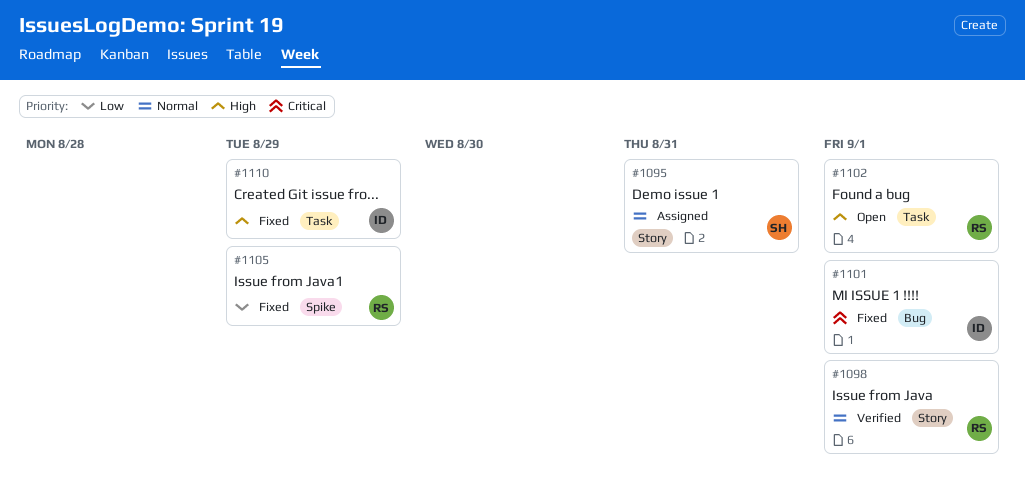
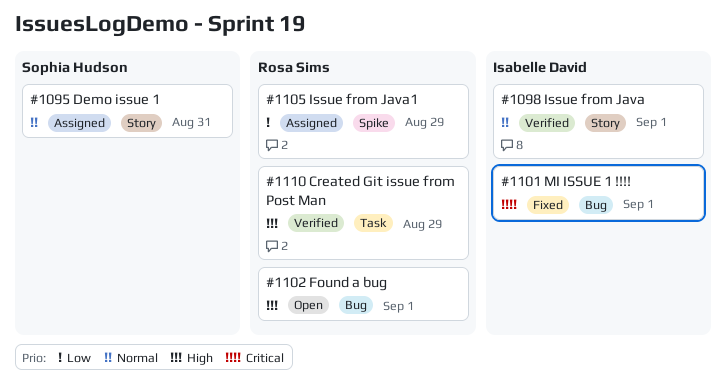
#1098, owner: Rosa Sims -> Isabelle David
#1102, label: Task -> Bug
#1105, status: Fixed -> Assigned
#1110, status: Fixed -> Verified
#1110, owner: Isabelle David -> Rosa Sims

